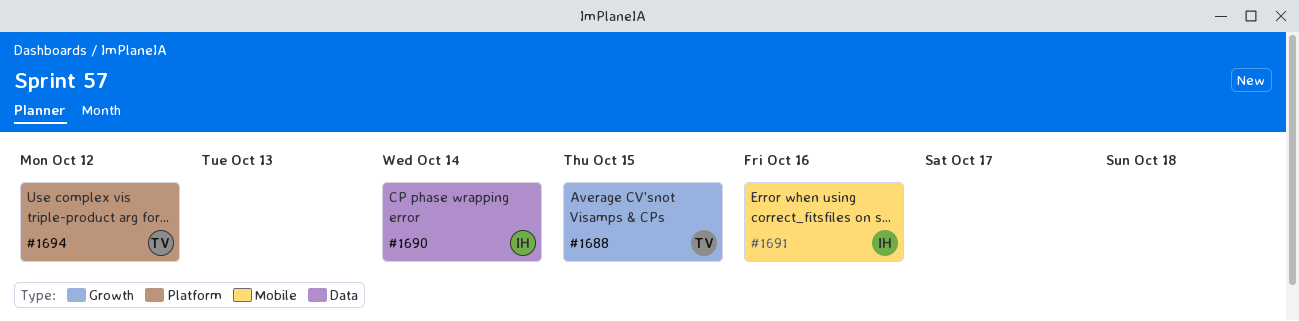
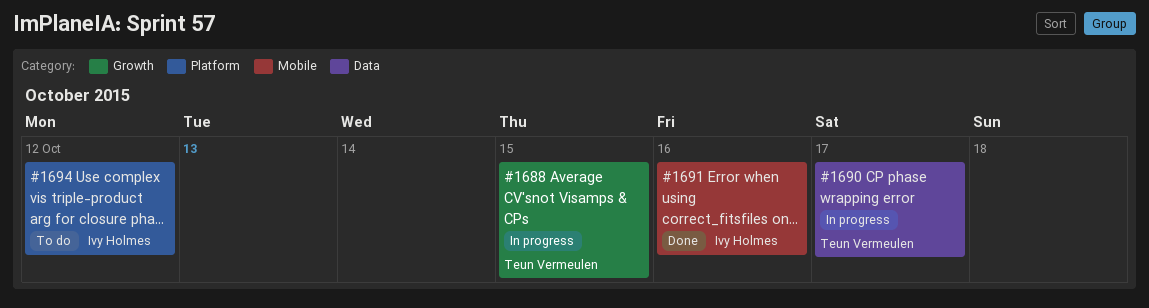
#1690, owner: Ivy Holmes -> Teun Vermeulen
#1690, due: Oct 14 -> Oct 17
#1694, owner: Teun Vermeulen -> Ivy Holmes

